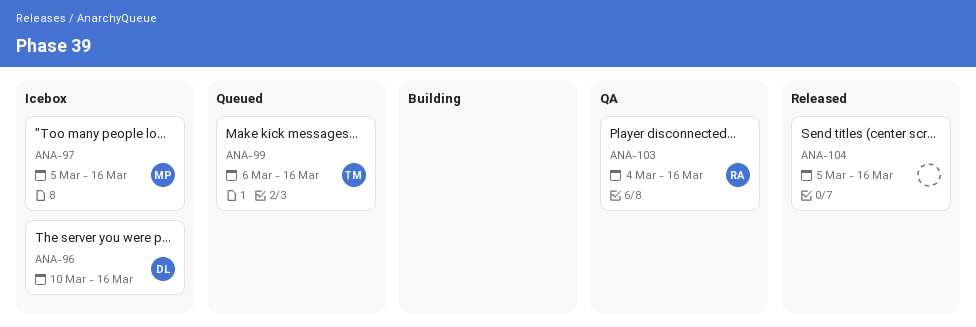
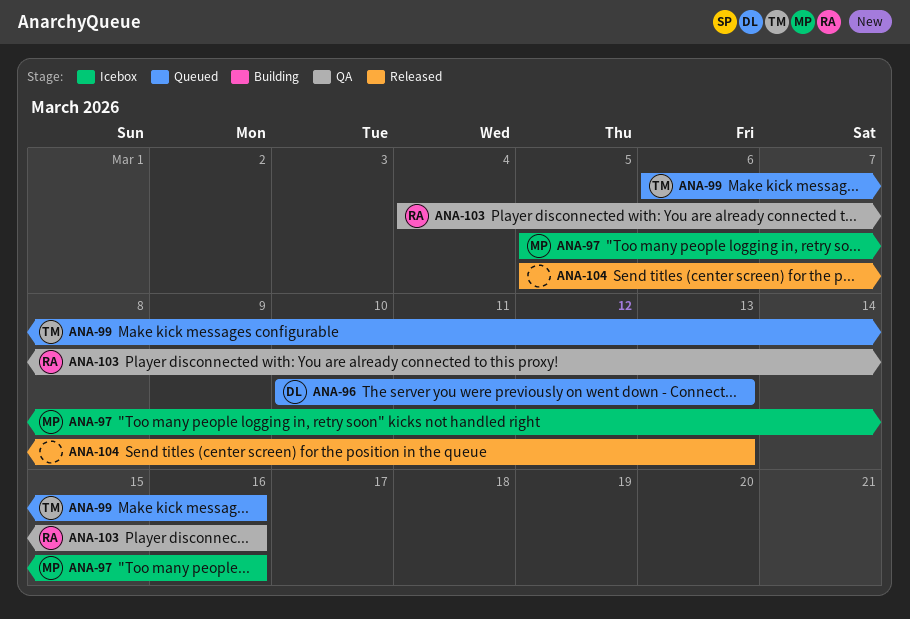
ANA-96, status: Icebox -> Queued
ANA-96, due: Mar 16 -> Mar 13
ANA-104, due: Mar 16 -> Mar 13

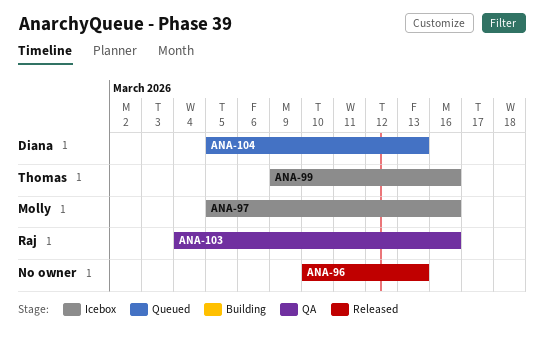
ANA-96, status: Queued -> Released
ANA-96, owner: Diana -> none
ANA-99, status: Queued -> Icebox
ANA-99, start: Mar 6 -> Mar 9
ANA-104, status: Released -> Queued
ANA-104, owner: none -> Diana

